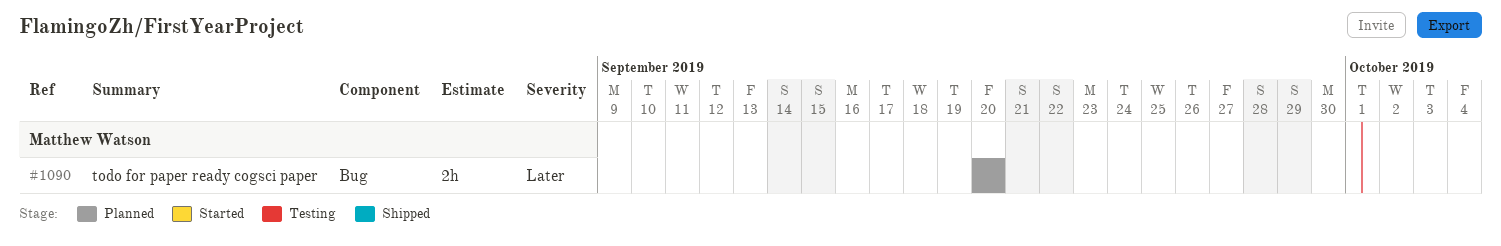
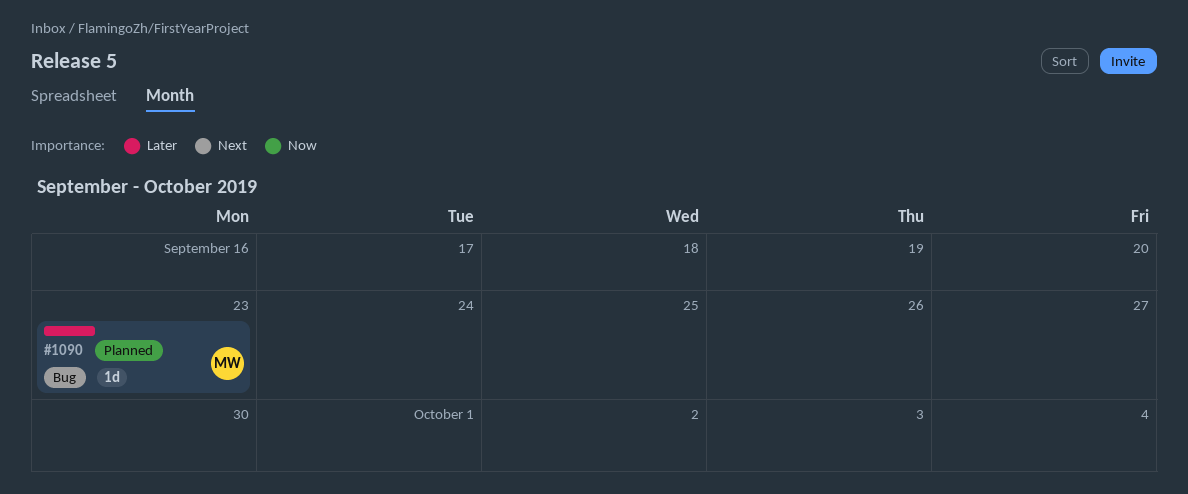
#1090, estimate: 2h -> 1d
#1090, due: Sep 20 -> Sep 23

